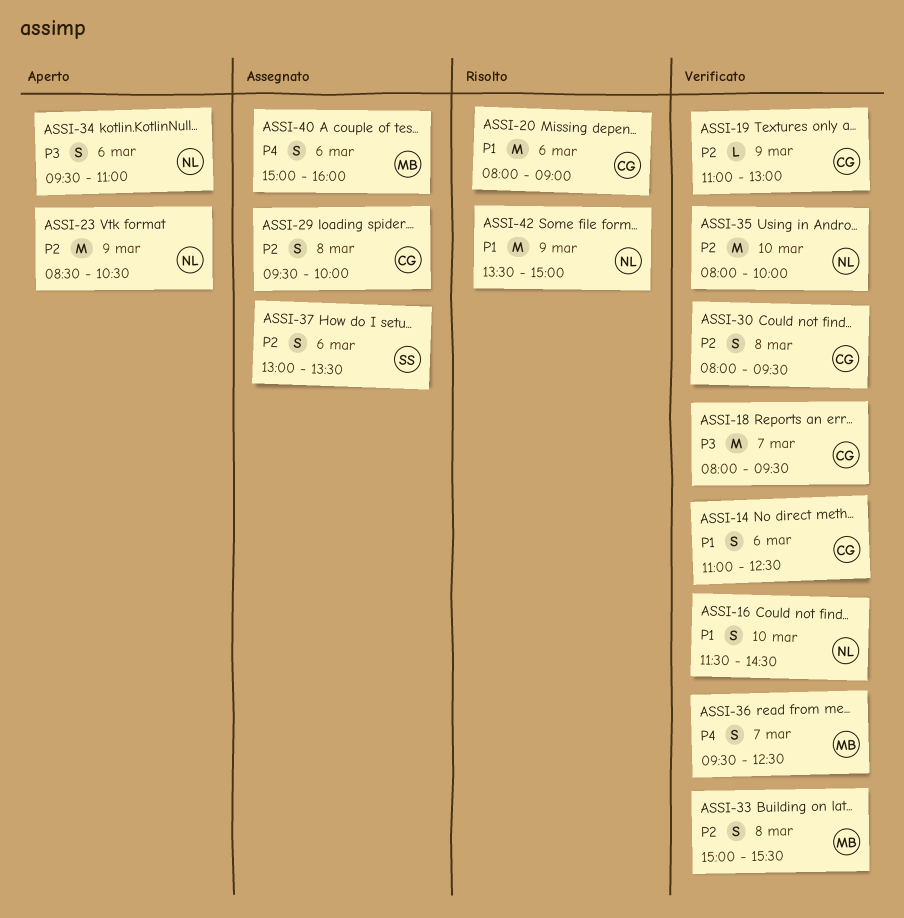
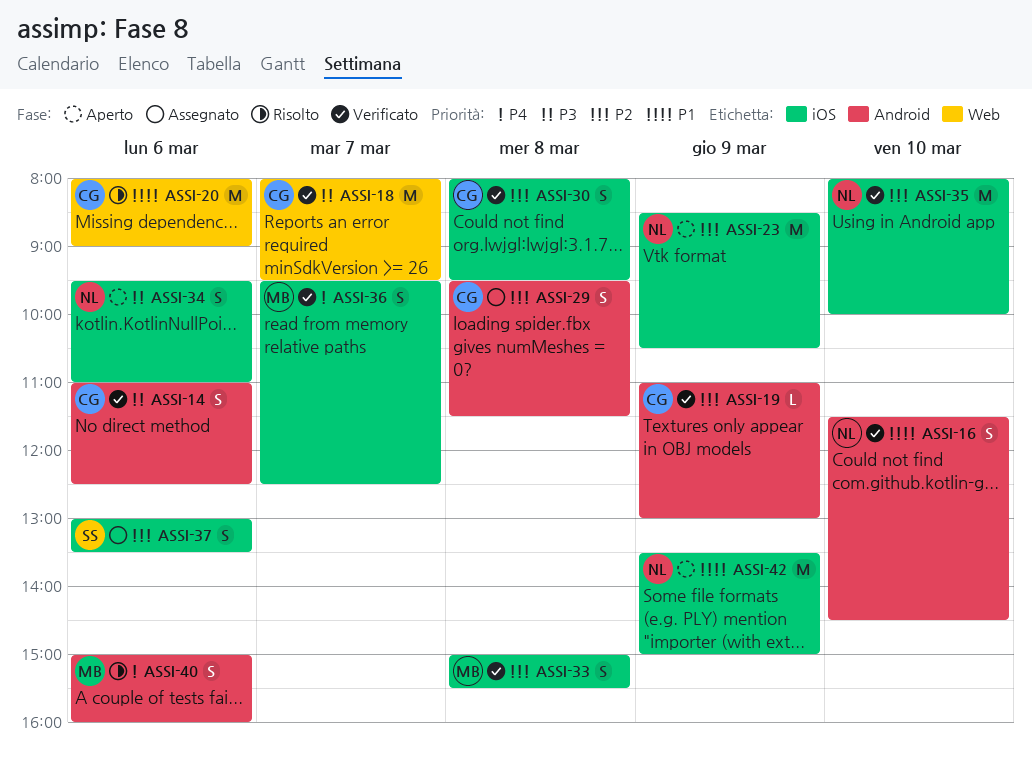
ASSI-14, priority: P1 -> P3
ASSI-29, ends: 10:00 -> 11:30
ASSI-40, status: Assegnato -> Risolto
ASSI-42, status: Risolto -> Aperto

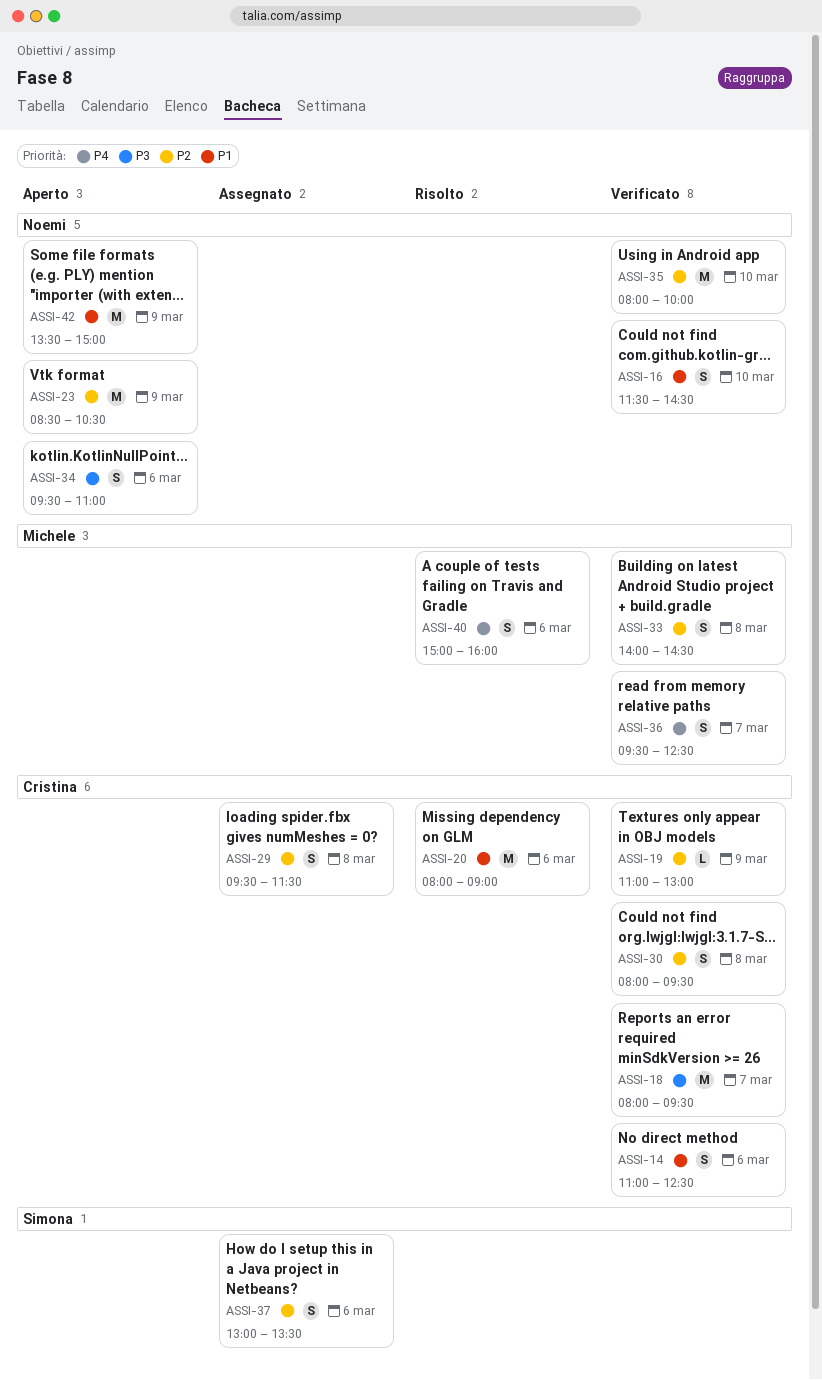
ASSI-14, priority: P3 -> P1
ASSI-33, begins: 15:00 -> 14:00
ASSI-33, ends: 15:30 -> 14:30

